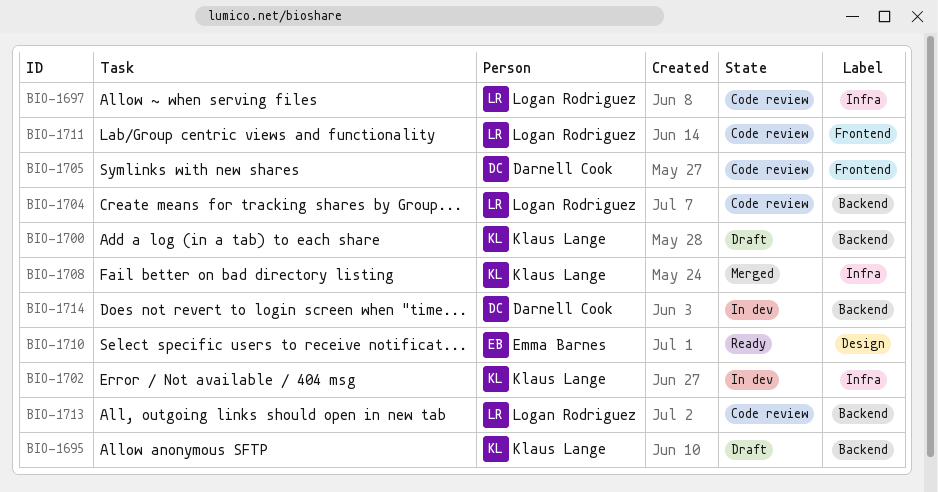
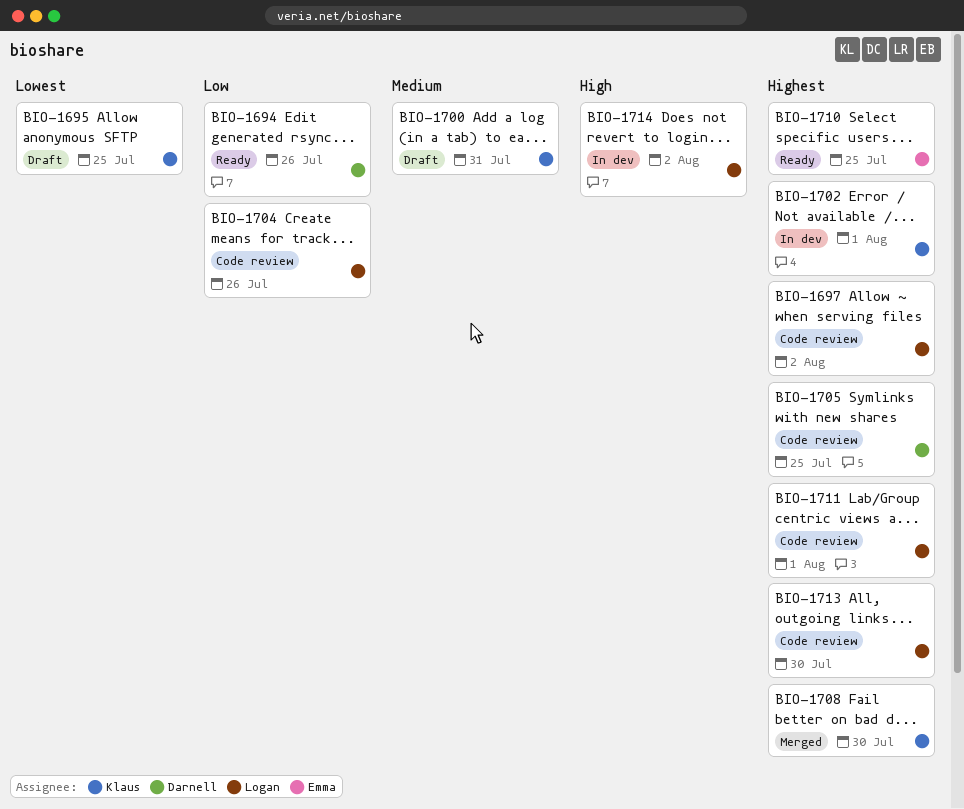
BIO-1694: none -> present
BIO-1714, owner: Darnell Cook -> Logan Rodriguez

